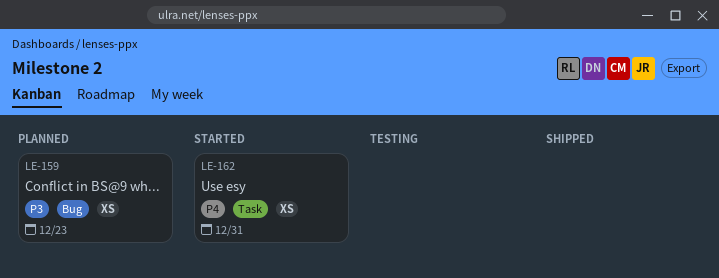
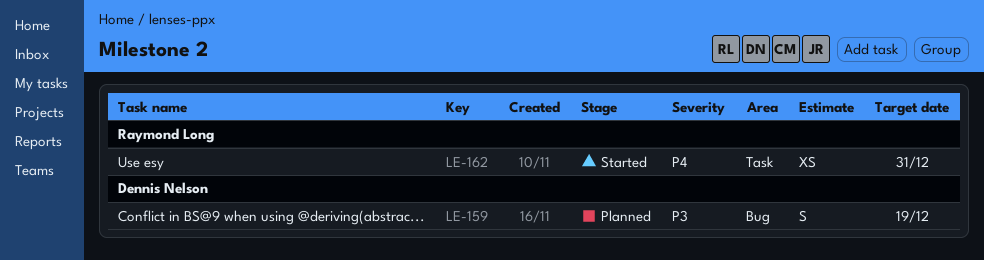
LE-159, estimate: XS -> S
LE-159, due: Dec 23 -> Dec 19

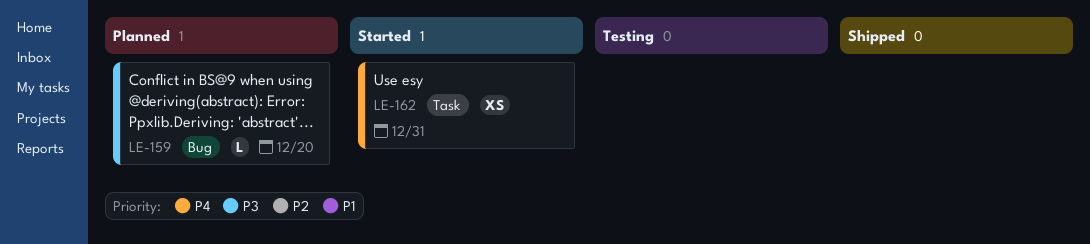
LE-159, estimate: S -> L
LE-159, due: Dec 19 -> Dec 20

